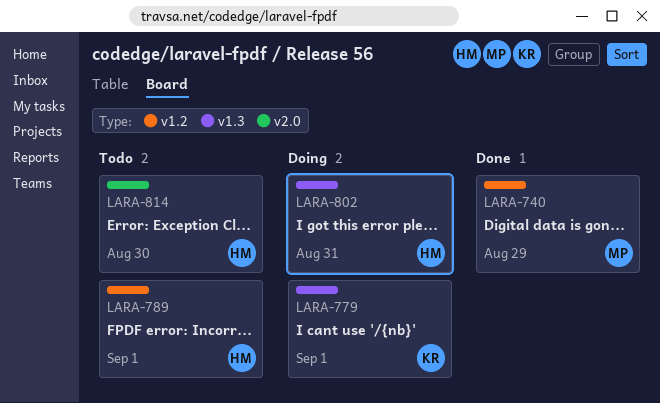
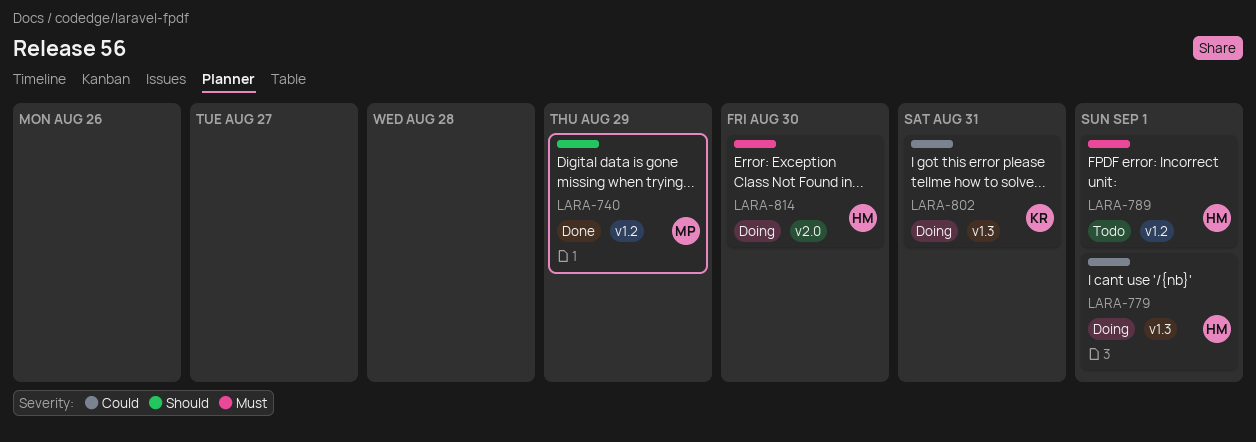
LARA-779, owner: KR -> HM
LARA-802, owner: HM -> KR
LARA-814, status: Todo -> Doing

